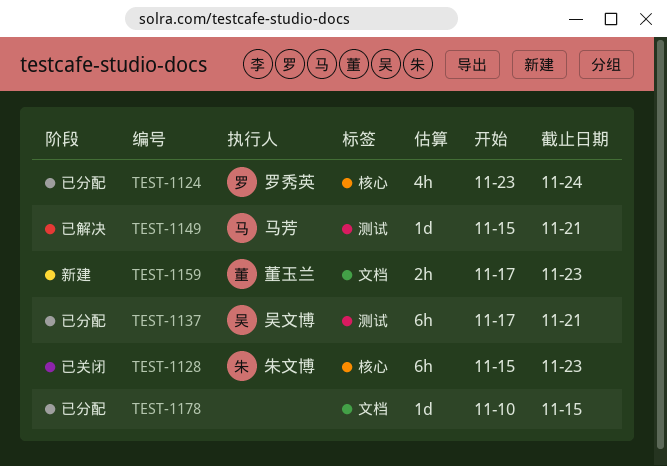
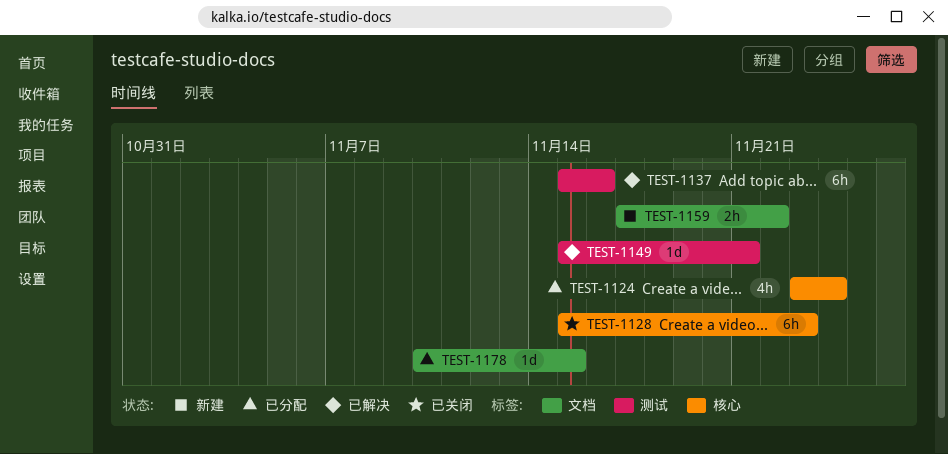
TEST-1137, status: 已分配 -> 已解决
TEST-1137, start: Nov 17 -> Nov 15
TEST-1137, due: Nov 21 -> Nov 16
TEST-1159, due: Nov 23 -> Nov 22

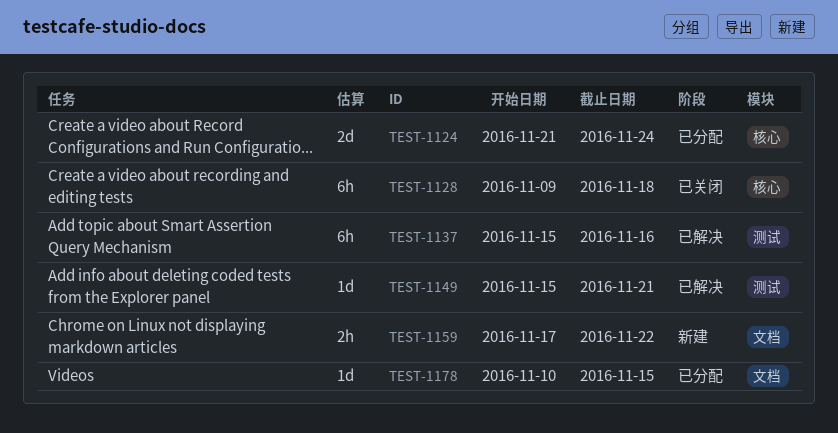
TEST-1124, estimate: 4h -> 2d
TEST-1124, start: Nov 23 -> Nov 21
TEST-1128, start: Nov 15 -> Nov 9
TEST-1128, due: Nov 23 -> Nov 18

